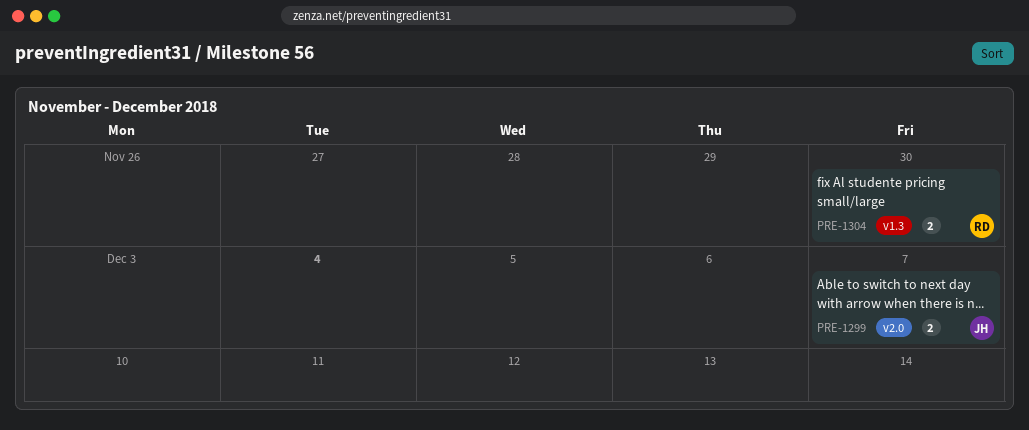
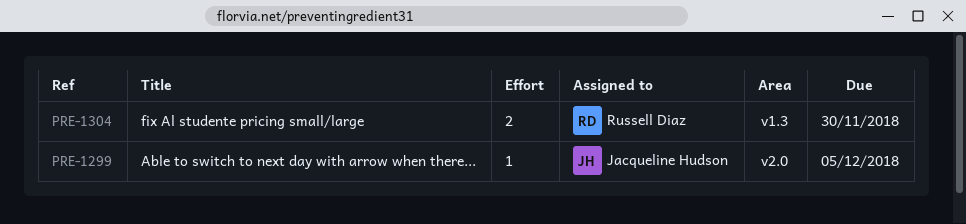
PRE-1299, estimate: 2 -> 1
PRE-1299, due: Dec 7 -> Dec 5

